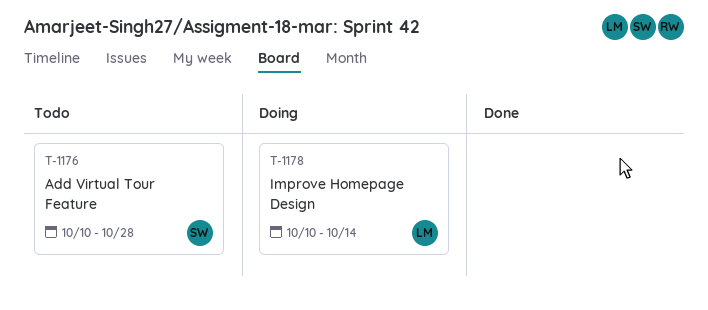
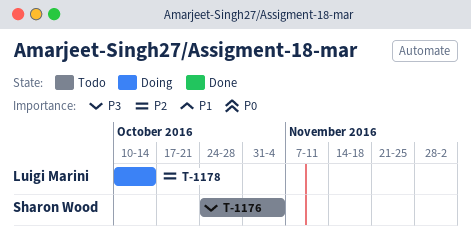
T-1176, start: Oct 10 -> Oct 24
T-1176, due: Oct 28 -> Nov 4

